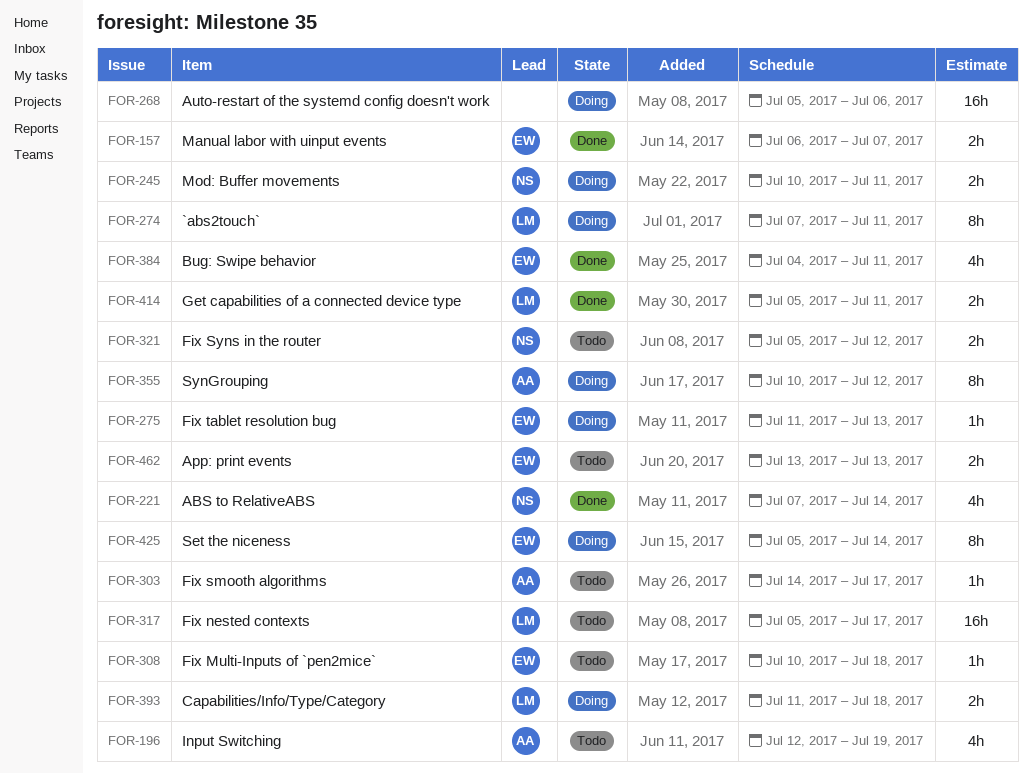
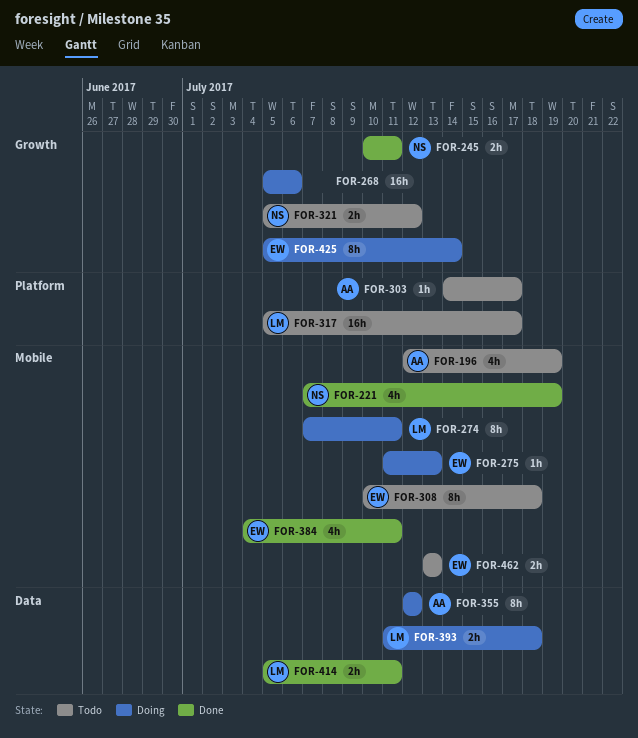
FOR-157: present -> none
FOR-221, due: Jul 14 -> Jul 19
FOR-245, status: Doing -> Done
FOR-308, estimate: 1h -> 8h
FOR-355, start: Jul 10 -> Jul 12

